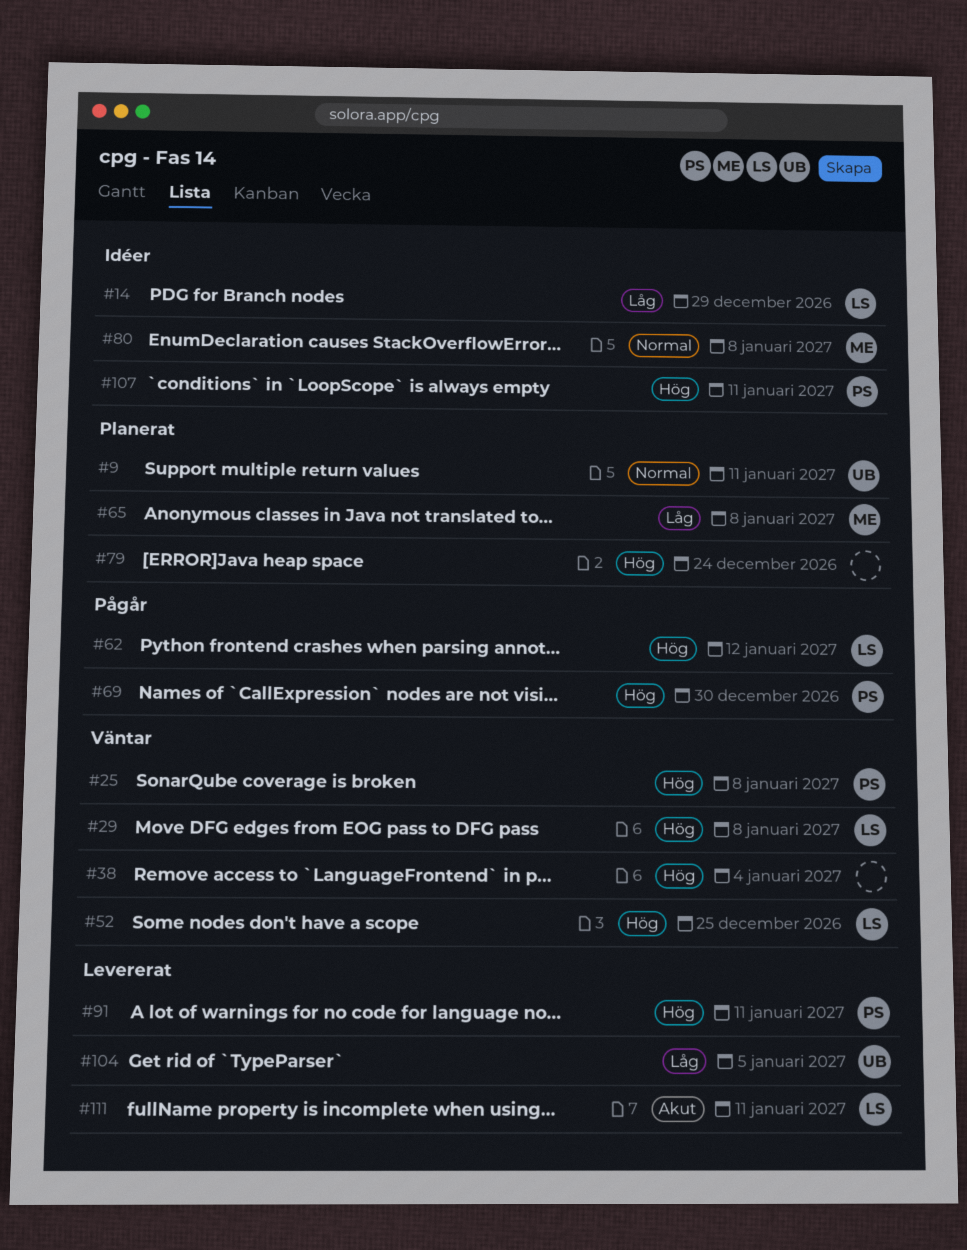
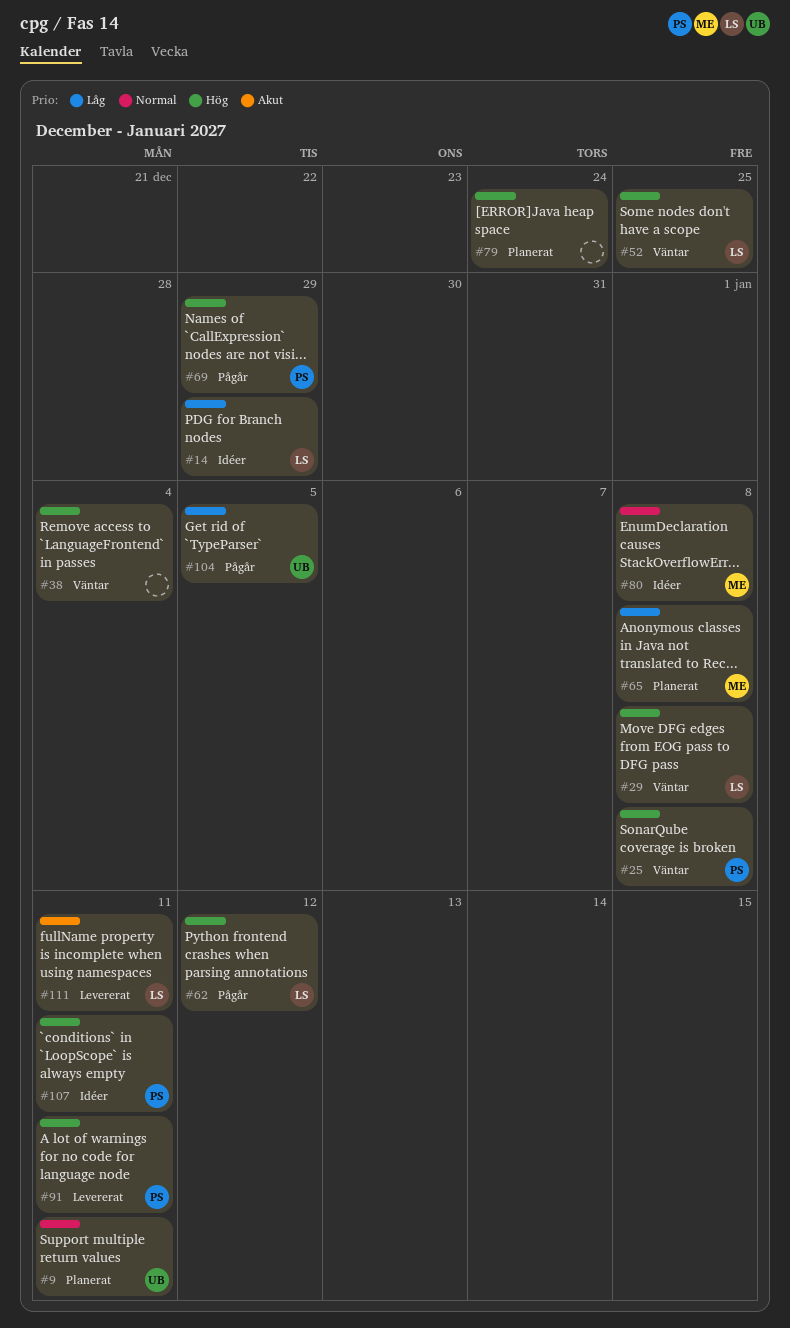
#69, due: Dec 30 -> Dec 29
#104, status: Levererat -> Pågår

